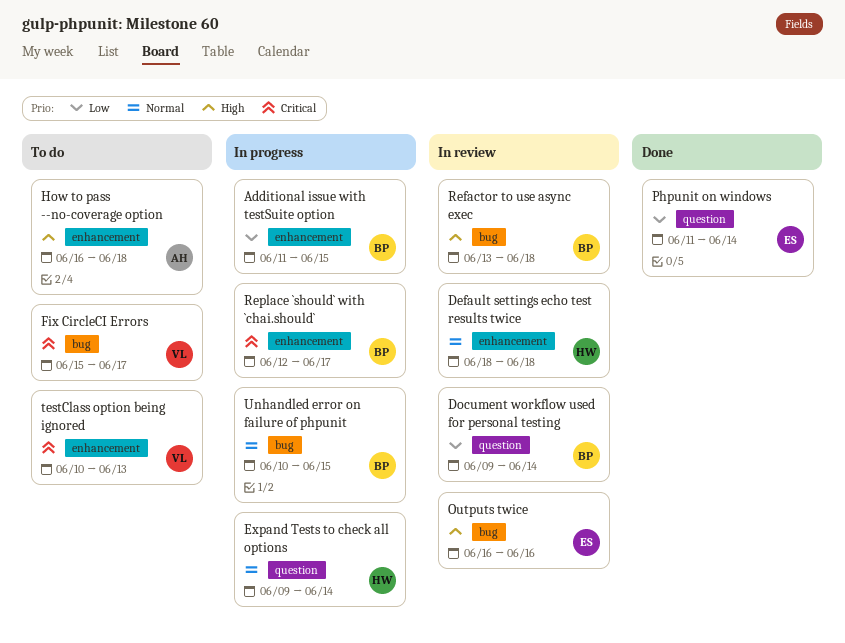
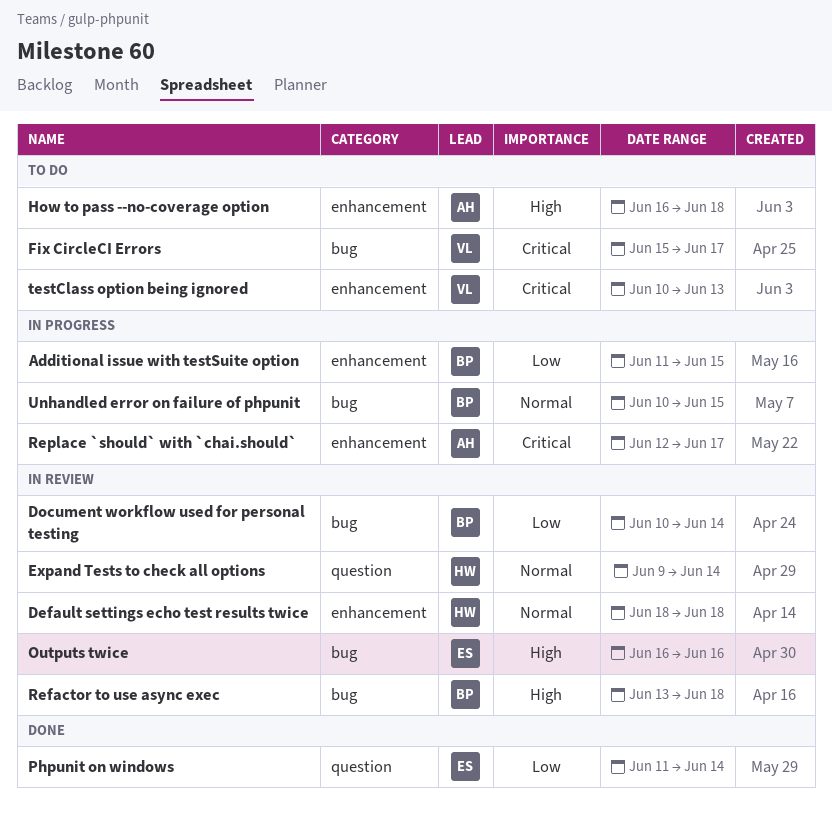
Document workflow used for personal testing, label: question -> bug
Document workflow used for personal testing, start: Jun 9 -> Jun 10
Expand Tests to check all options, status: In progress -> In review
Replace `should` with `chai.should`, owner: BP -> AH

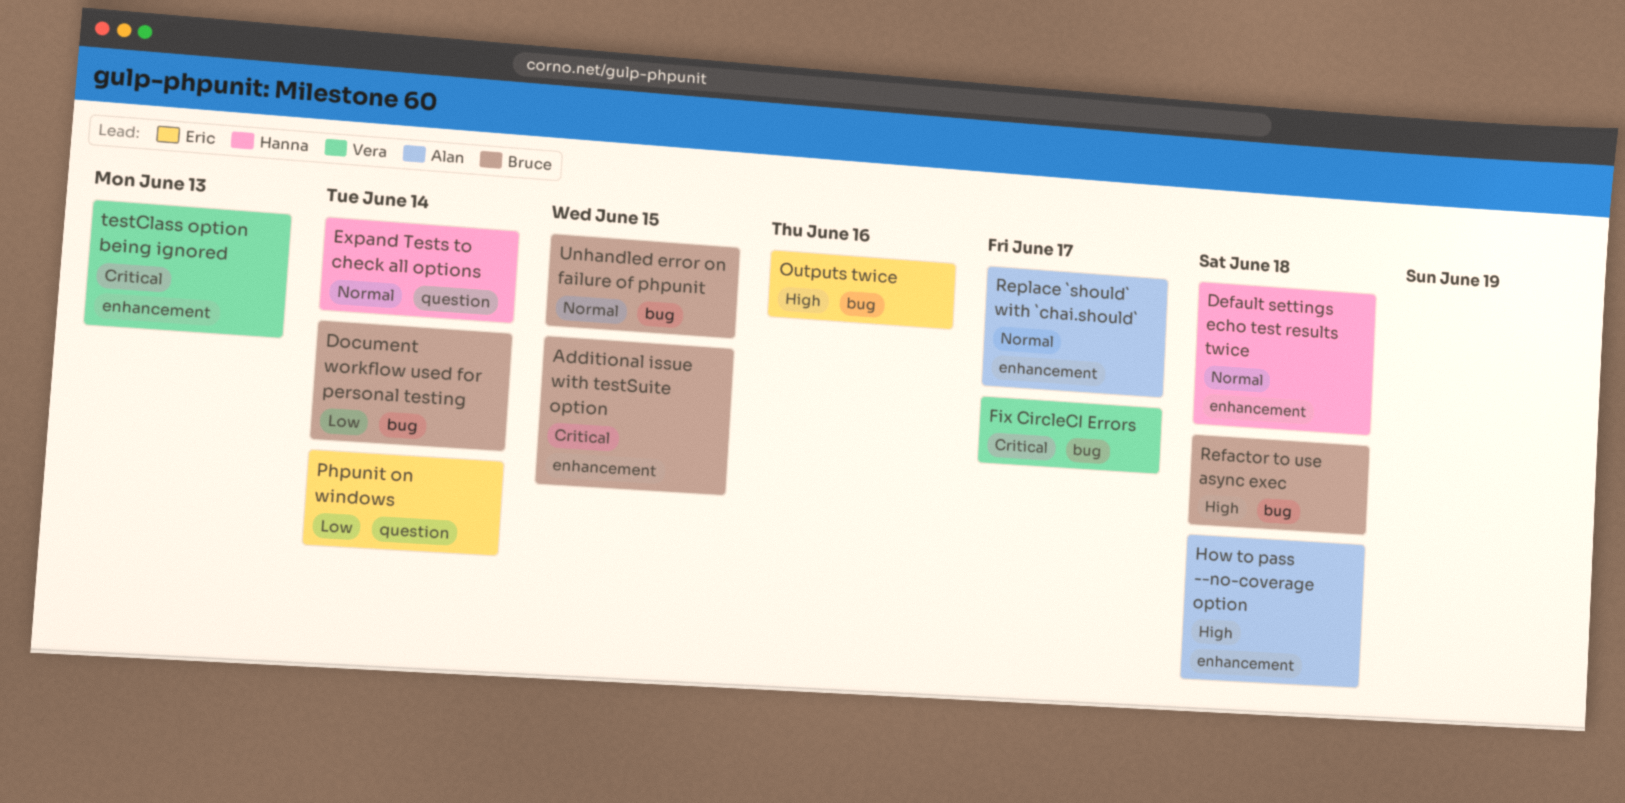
Additional issue with testSuite option, priority: Low -> Critical
Replace `should` with `chai.should`, priority: Critical -> Normal

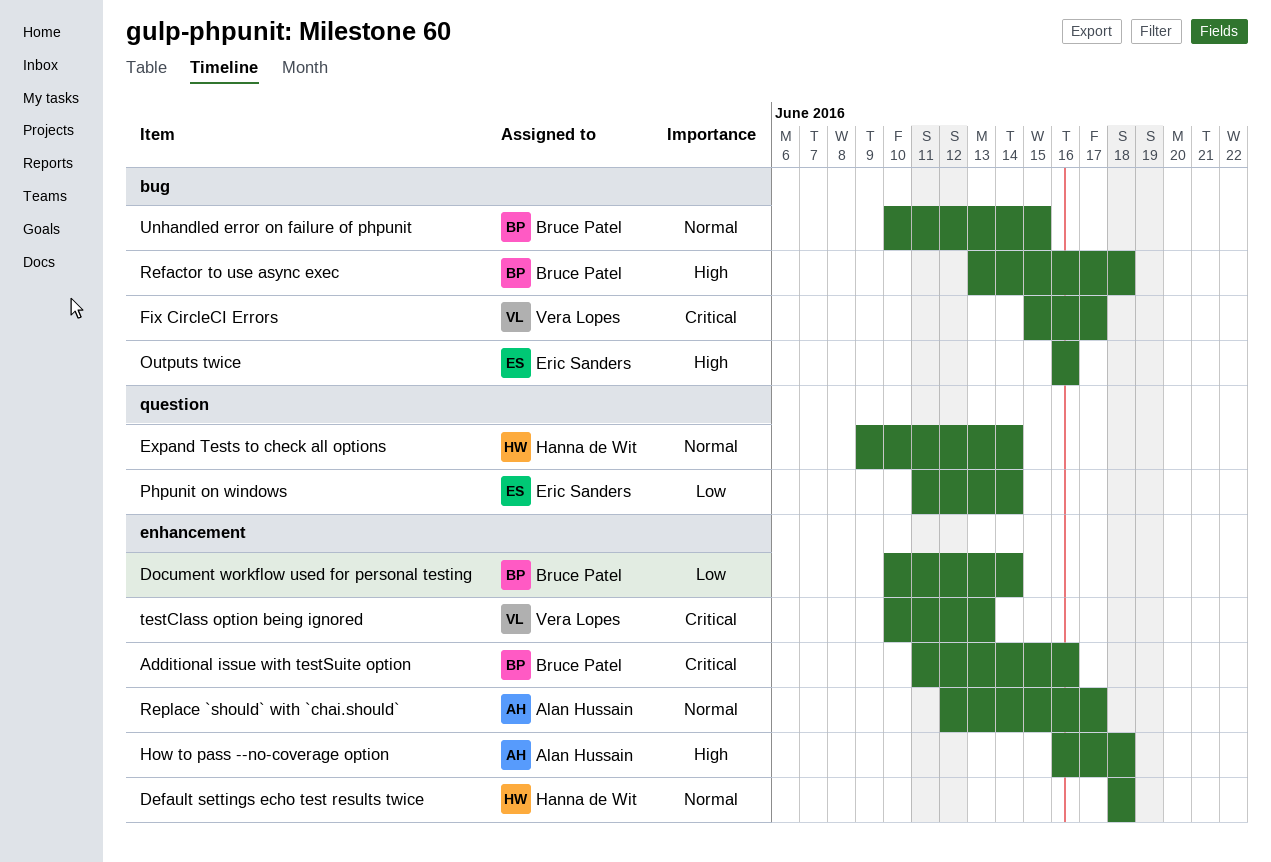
Additional issue with testSuite option, due: Jun 15 -> Jun 16
Document workflow used for personal testing, label: bug -> enhancement

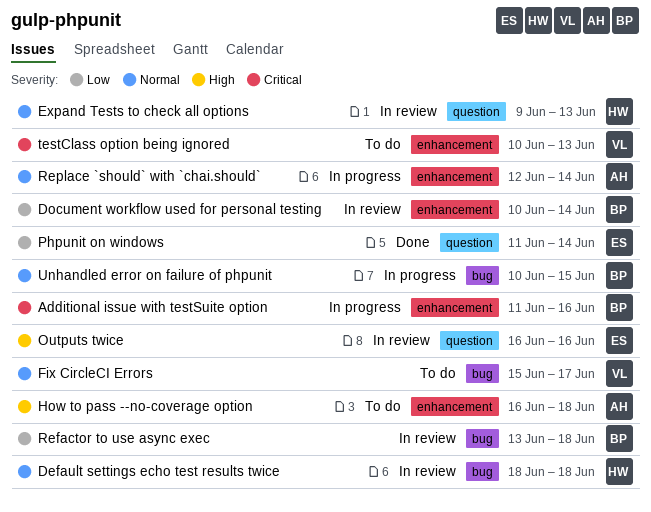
Default settings echo test results twice, label: enhancement -> bug
Expand Tests to check all options, due: Jun 14 -> Jun 13
Fix CircleCI Errors, priority: Critical -> Normal
Outputs twice, label: bug -> question
Refactor to use async exec, priority: High -> Low
Replace `should` with `chai.should`, due: Jun 17 -> Jun 14

